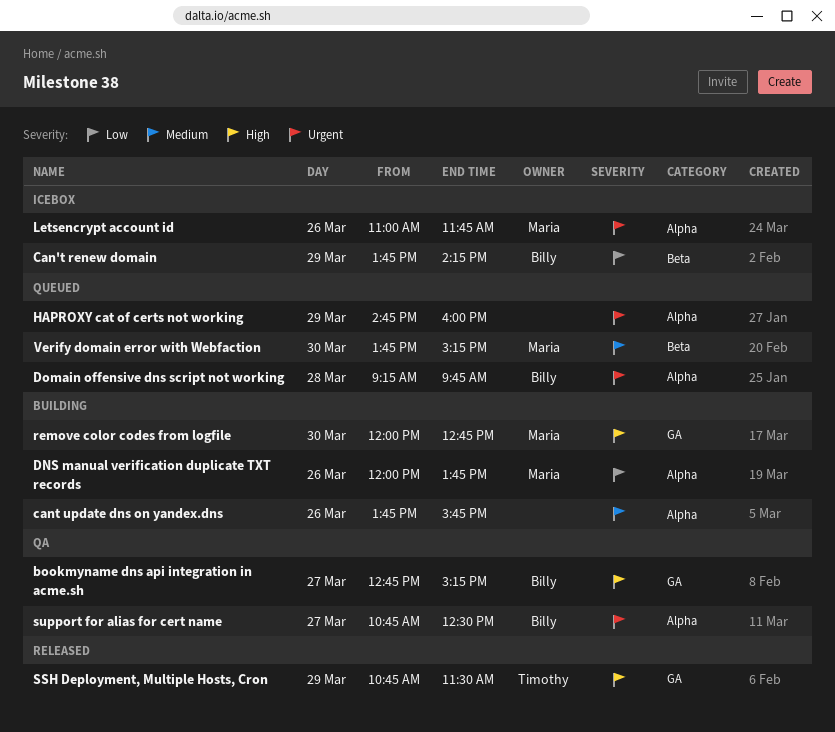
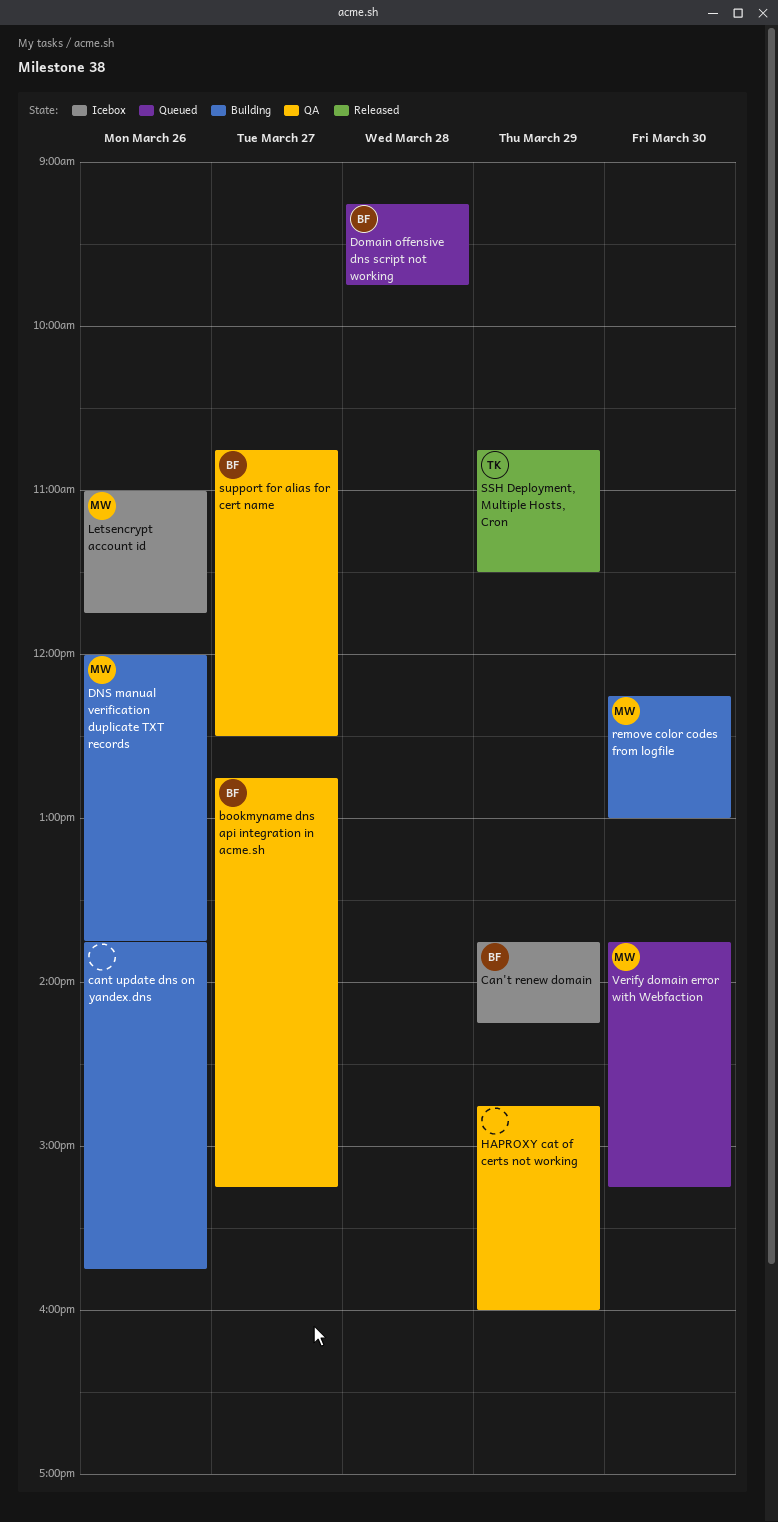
HAPROXY cat of certs not working, status: Queued -> QA
remove color codes from logfile, begins: 12:00 -> 12:15
remove color codes from logfile, ends: 12:45 -> 13:00

